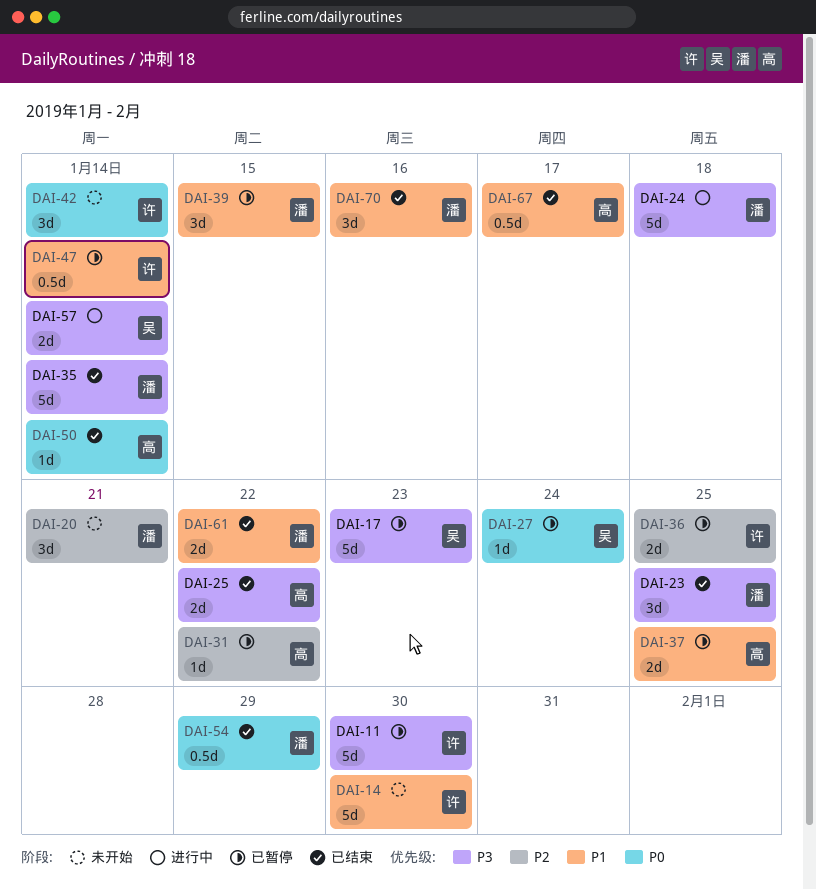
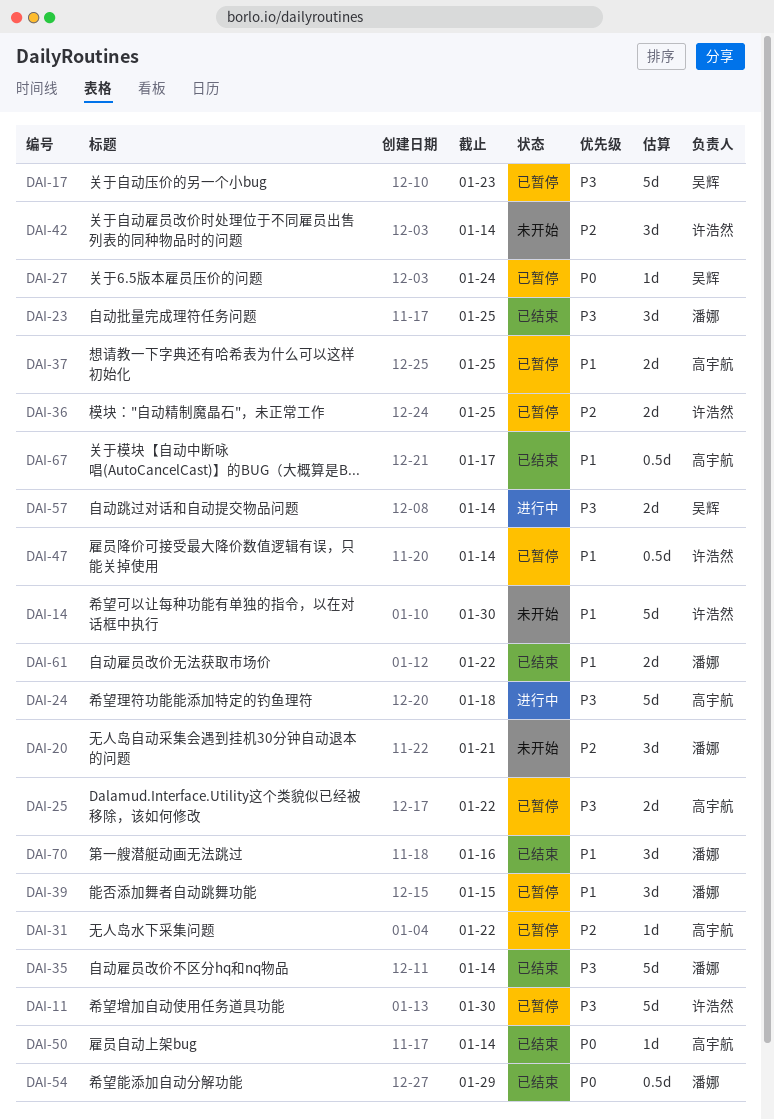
DAI-24, owner: 潘娜 -> 高宇航
DAI-25, status: 已结束 -> 已暂停
DAI-42, priority: P0 -> P2

